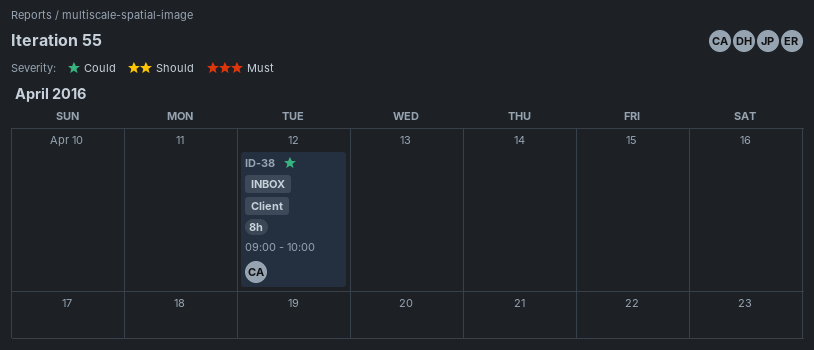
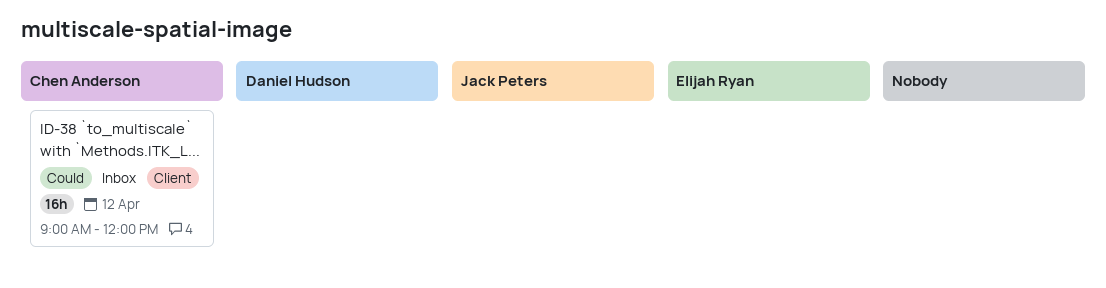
ID-38, estimate: 8h -> 16h
ID-38, ends: 10:00 -> 12:00

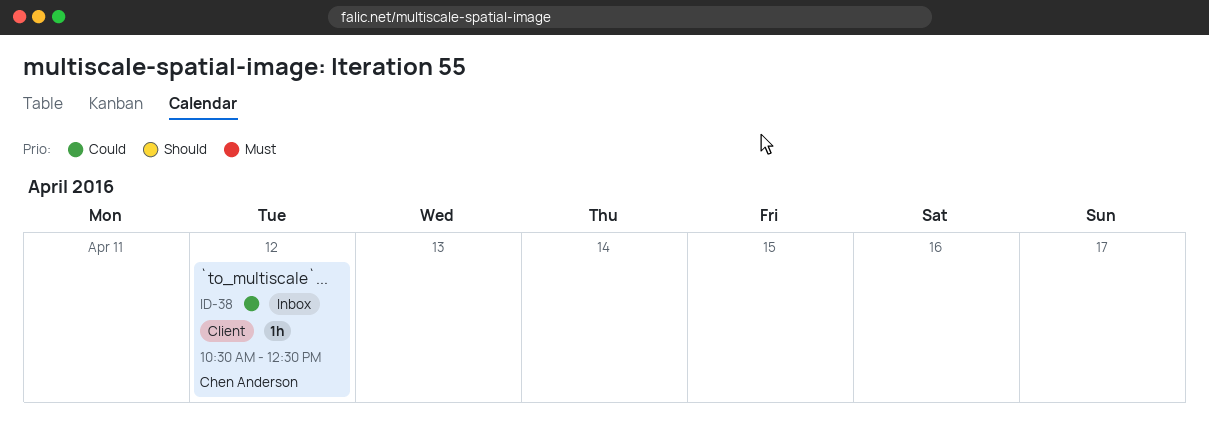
ID-38, estimate: 16h -> 1h
ID-38, begins: 09:00 -> 10:30
ID-38, ends: 12:00 -> 12:30

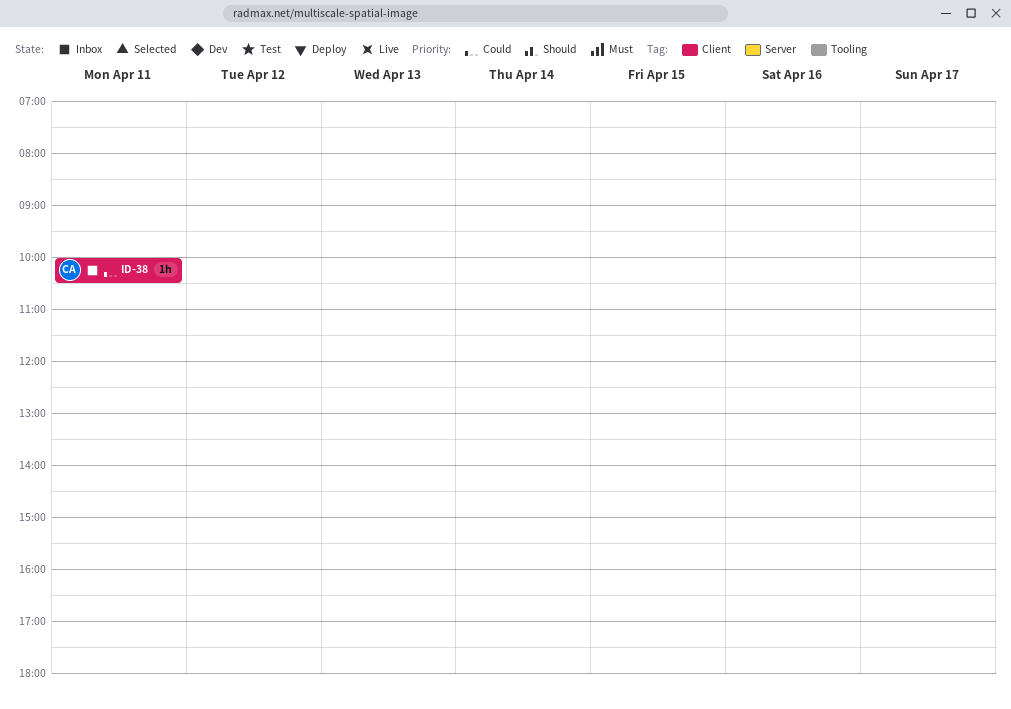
ID-38, day: Apr 12 -> Apr 11
ID-38, begins: 10:30 -> 10:00
ID-38, ends: 12:30 -> 10:30

